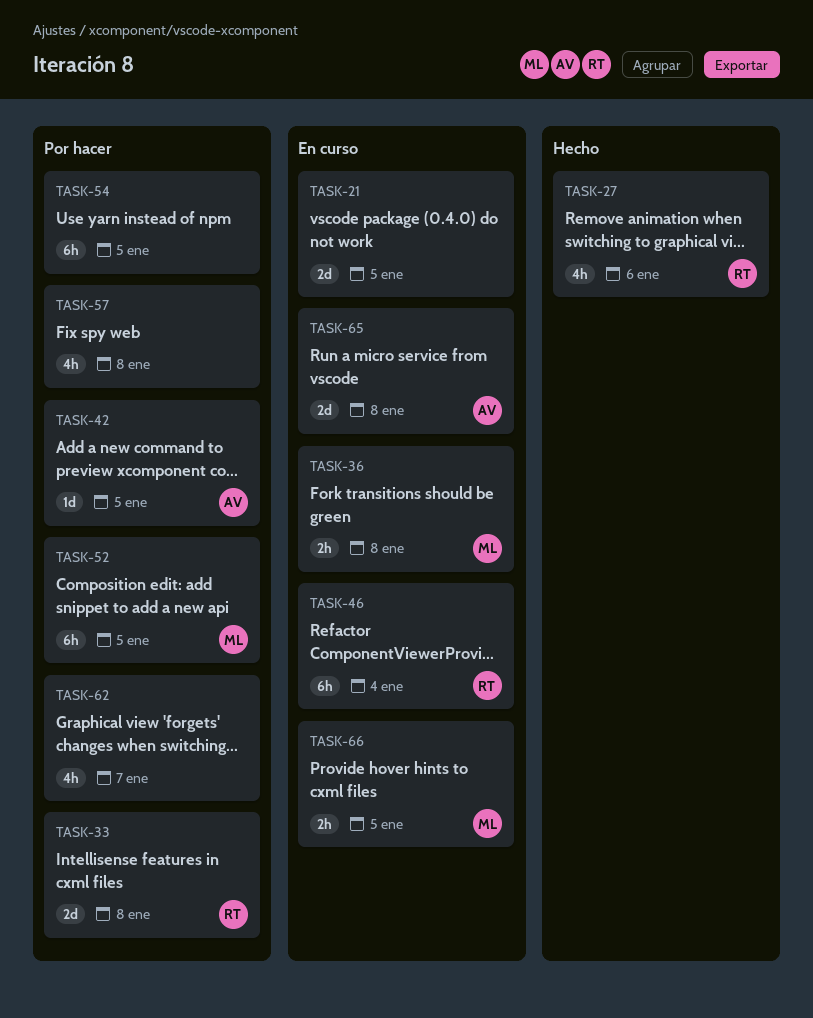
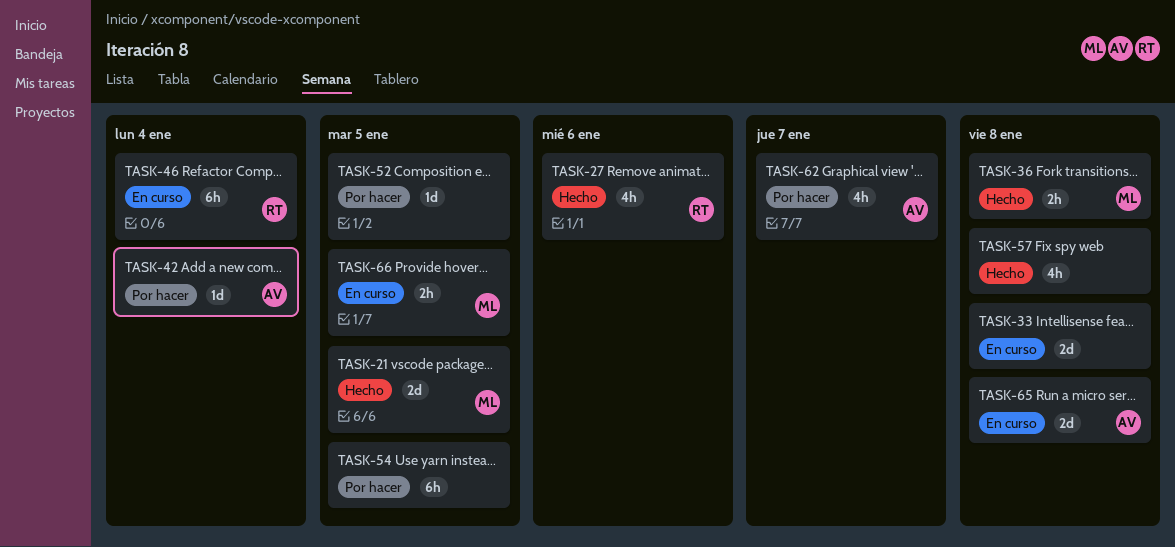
TASK-21, status: En curso -> Hecho
TASK-21, owner: none -> ML
TASK-33, status: Por hacer -> En curso
TASK-33, owner: RT -> none
TASK-36, status: En curso -> Hecho
TASK-42, due: Jan 5 -> Jan 4
TASK-52, owner: ML -> none
TASK-52, estimate: 6h -> 1d
TASK-57, status: Por hacer -> Hecho
TASK-62, owner: none -> AV

